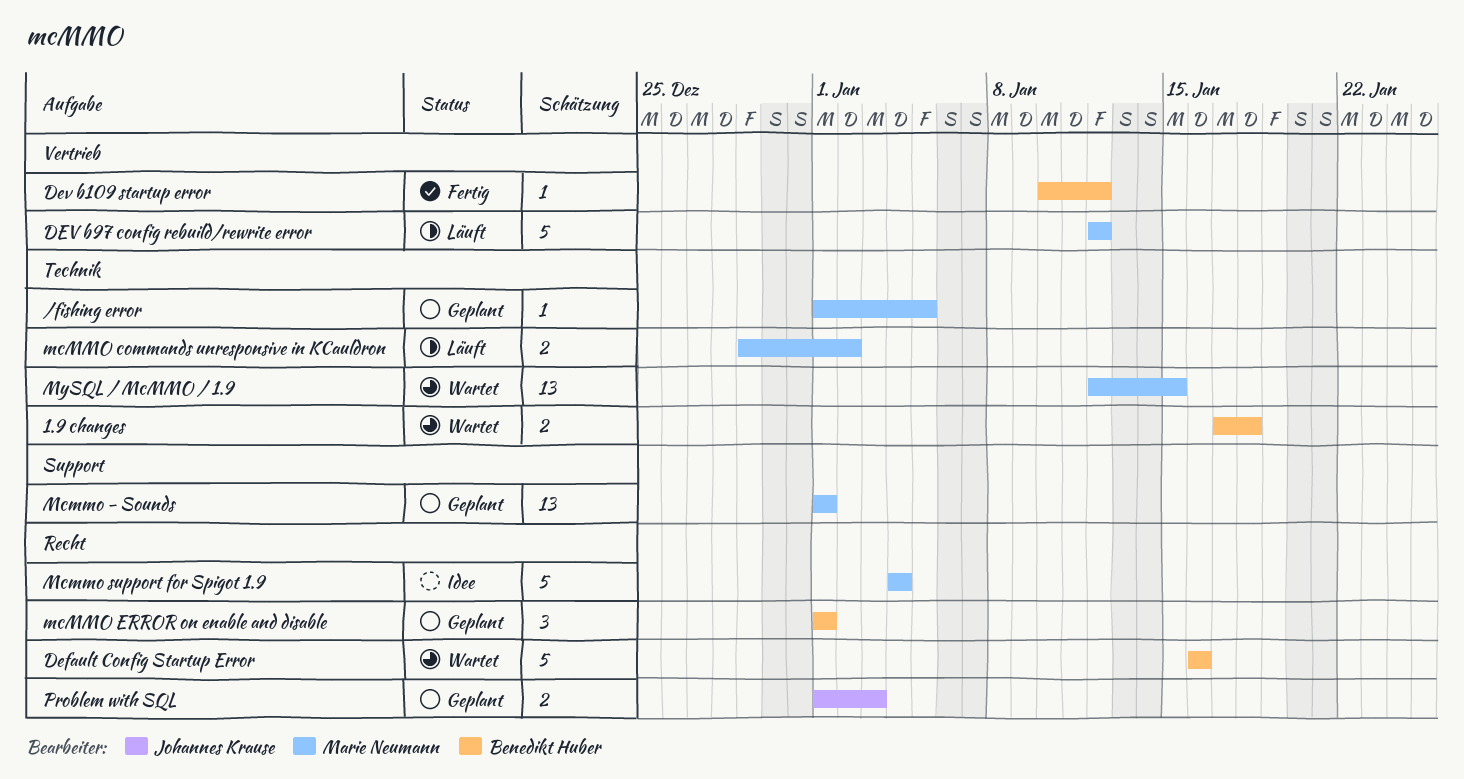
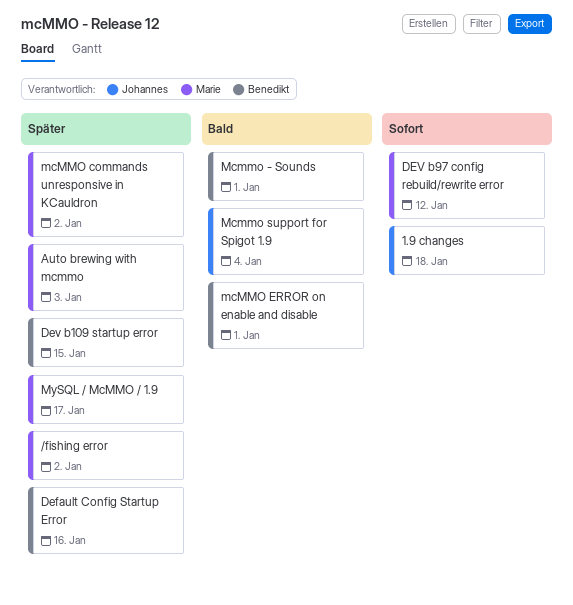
/fishing error, due: Jan 5 -> Jan 2
1.9 changes, owner: Benedikt Huber -> Johannes Krause
Auto brewing with mcmmo: none -> present
Dev b109 startup error, due: Jan 12 -> Jan 15
Mcmmo - Sounds, owner: Marie Neumann -> Benedikt Huber
Mcmmo support for Spigot 1.9, owner: Marie Neumann -> Johannes Krause
MySQL / McMMO / 1.9, due: Jan 15 -> Jan 17
Problem with SQL: present -> none

